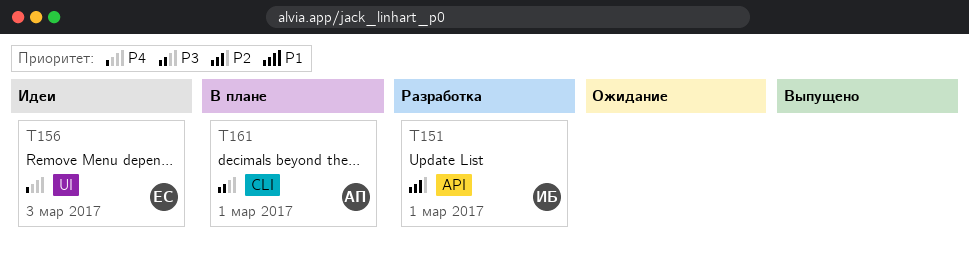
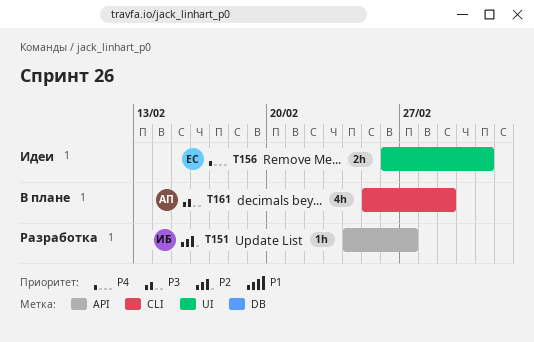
T151, due: Mar 1 -> Feb 27

